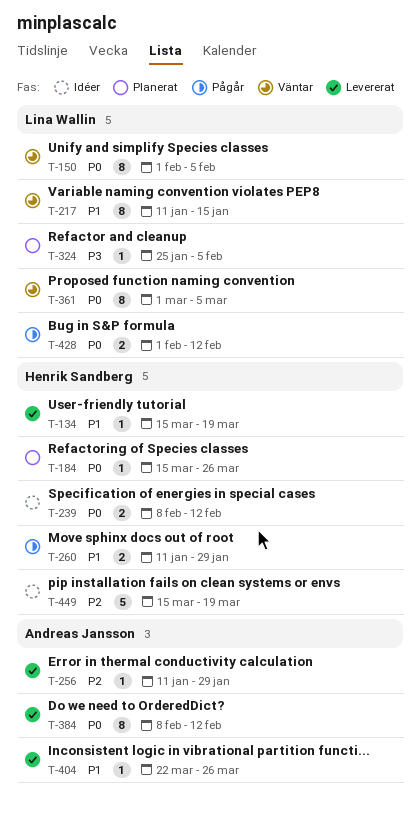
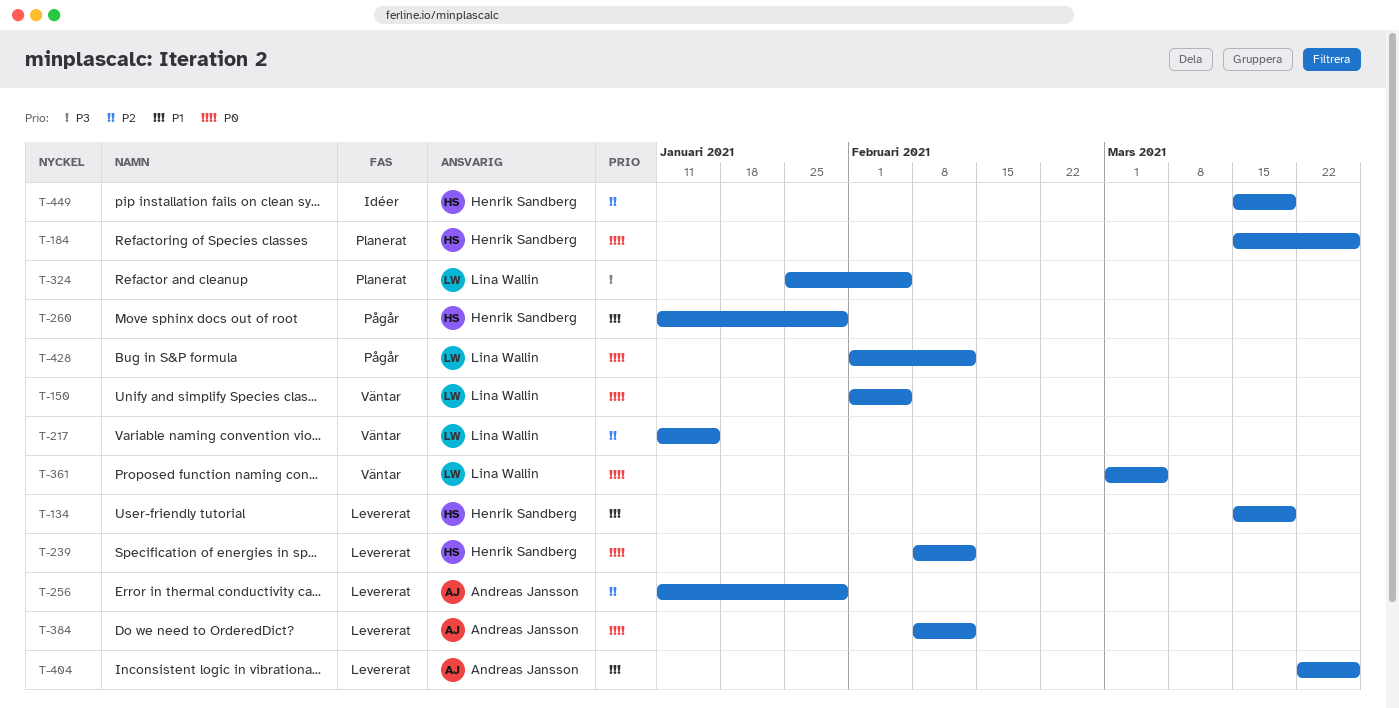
T-217, priority: P1 -> P2
T-239, status: Idéer -> Levererat

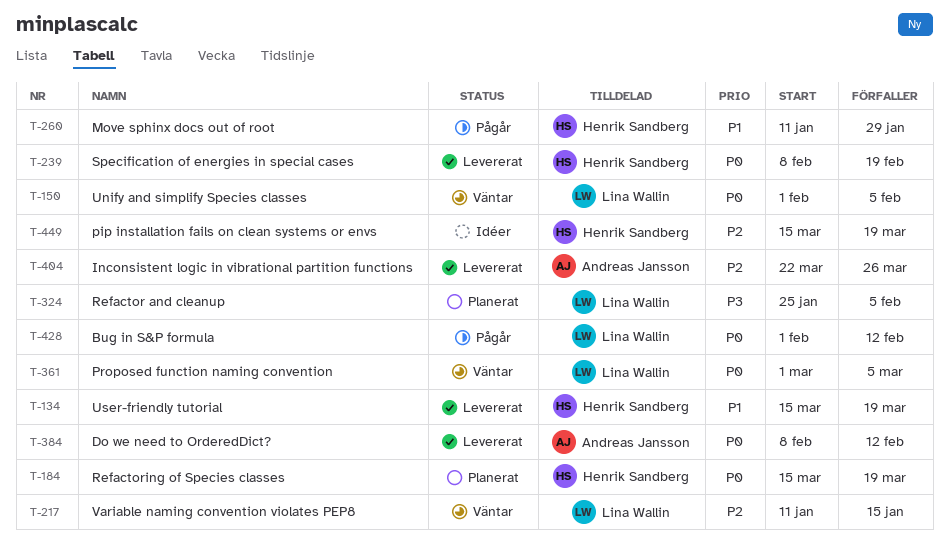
T-184, due: Mar 26 -> Mar 19
T-239, due: Feb 12 -> Feb 19
T-256: present -> none
T-404, priority: P1 -> P2

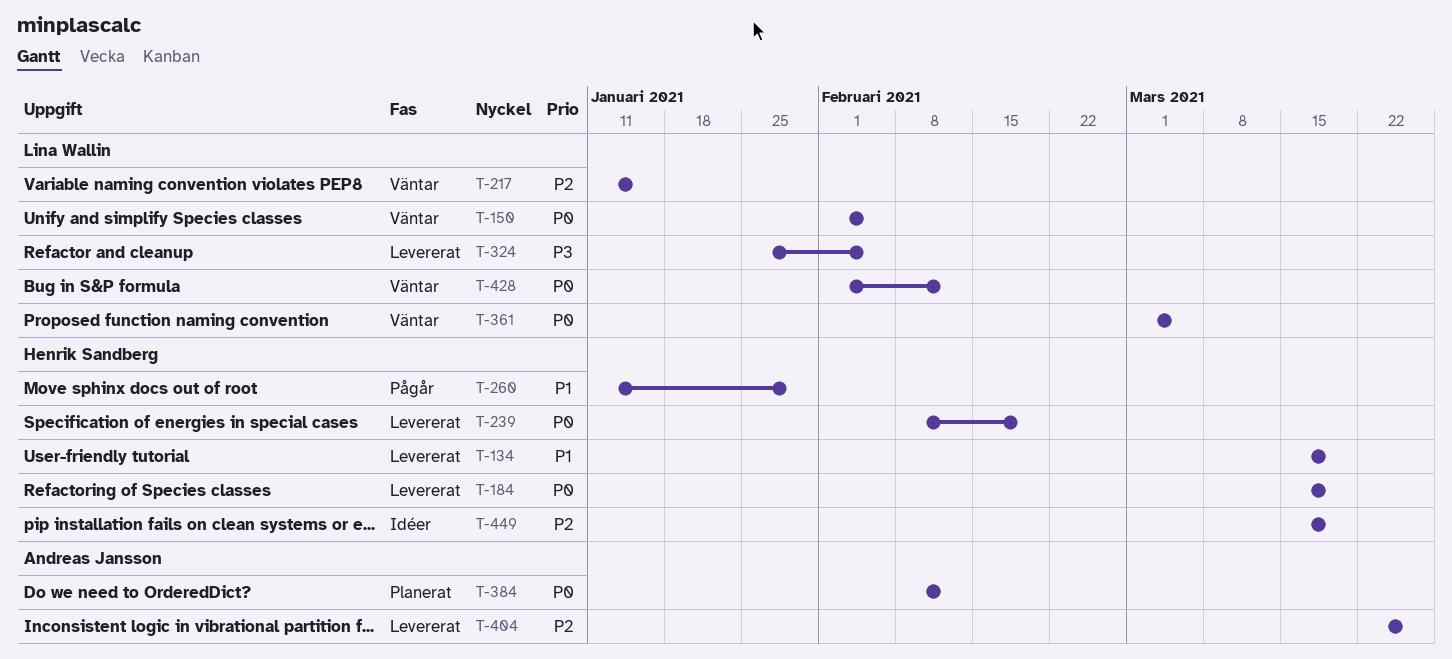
T-184, status: Planerat -> Levererat
T-324, status: Planerat -> Levererat
T-384, status: Levererat -> Planerat
T-428, status: Pågår -> Väntar

